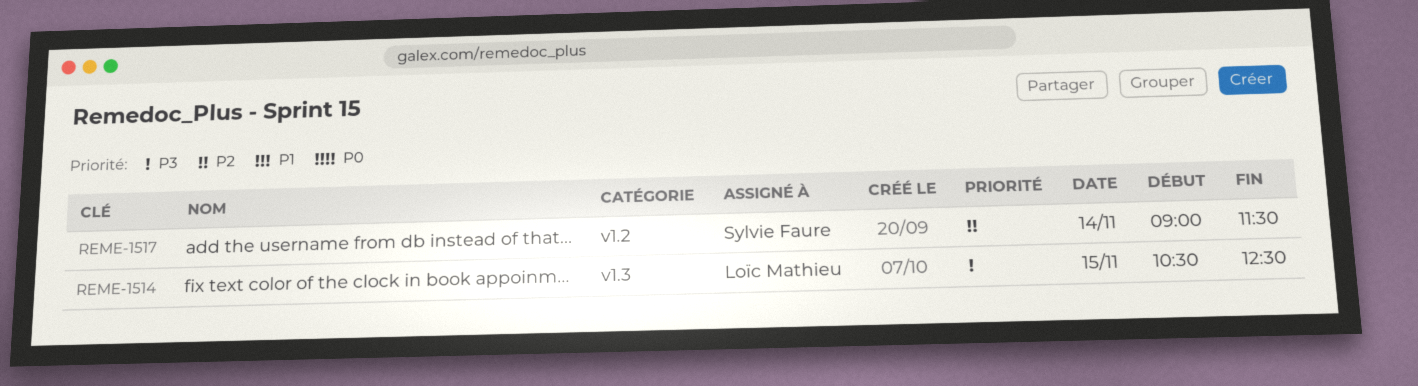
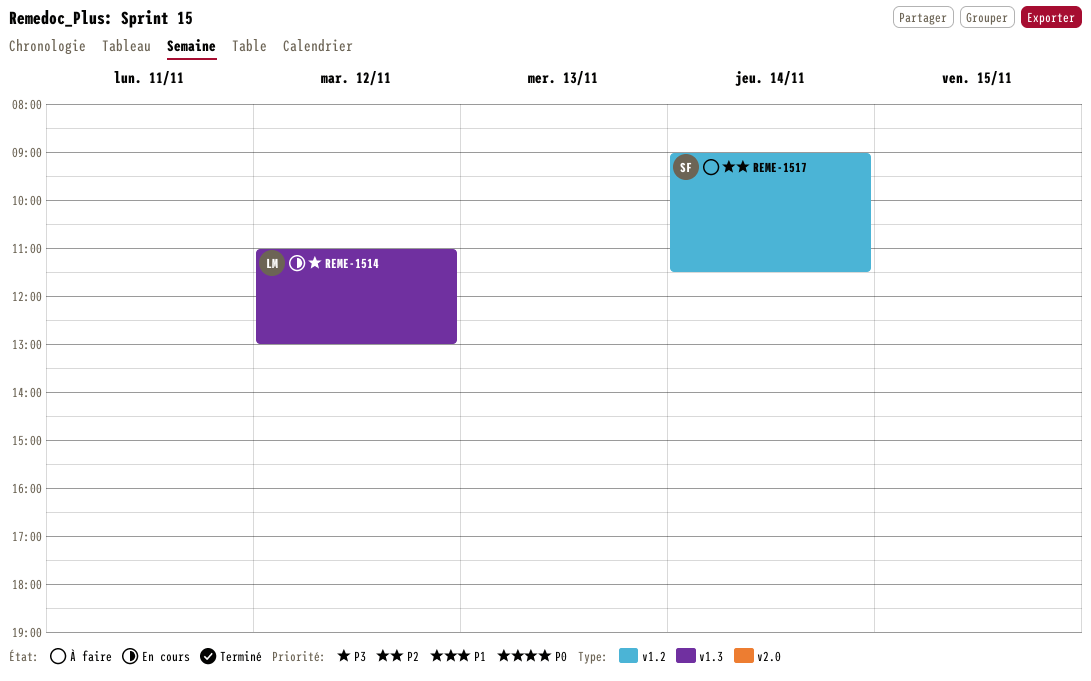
REME-1514, day: Nov 15 -> Nov 12
REME-1514, begins: 10:30 -> 11:00
REME-1514, ends: 12:30 -> 13:00

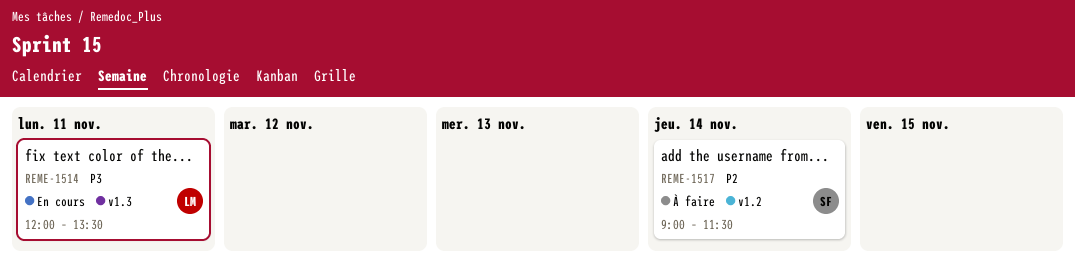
REME-1514, day: Nov 12 -> Nov 11
REME-1514, begins: 11:00 -> 12:00
REME-1514, ends: 13:00 -> 13:30

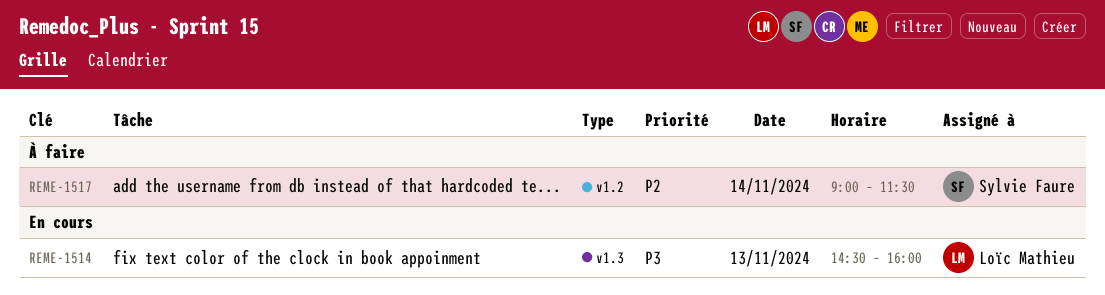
REME-1514, day: Nov 11 -> Nov 13
REME-1514, begins: 12:00 -> 14:30
REME-1514, ends: 13:30 -> 16:00

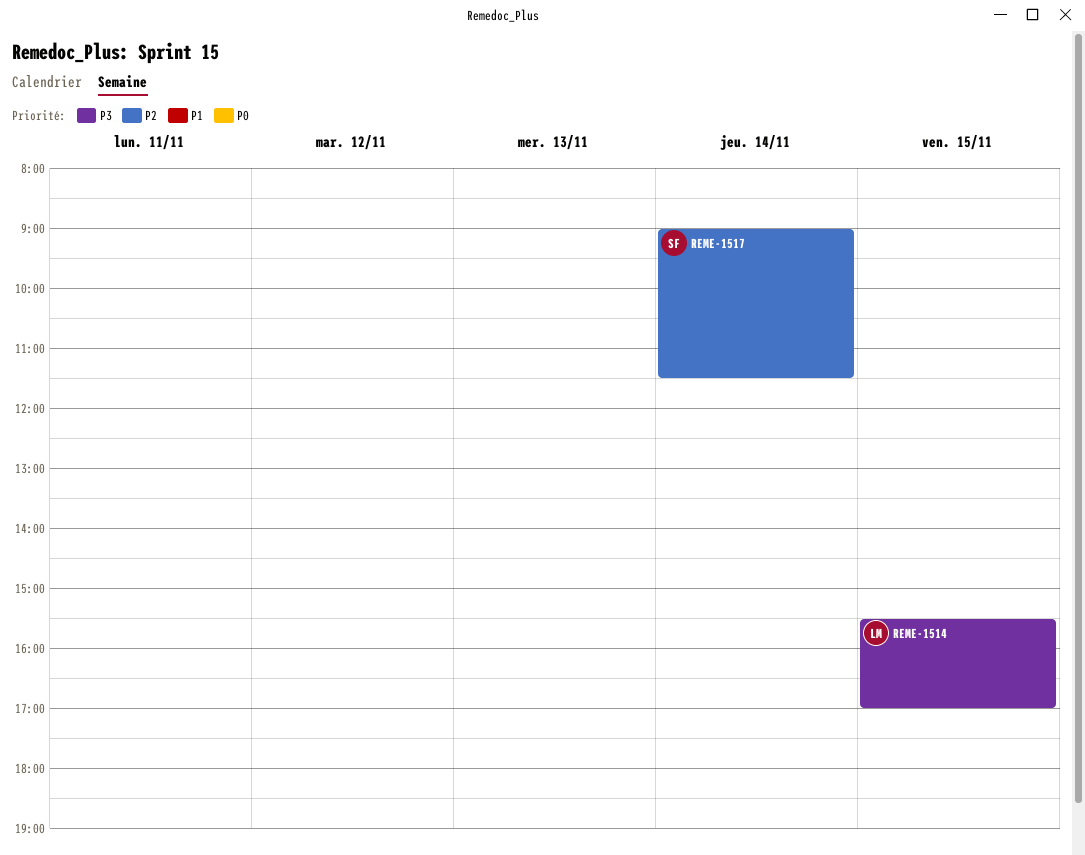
REME-1514, day: Nov 13 -> Nov 15
REME-1514, begins: 14:30 -> 15:30
REME-1514, ends: 16:00 -> 17:00

